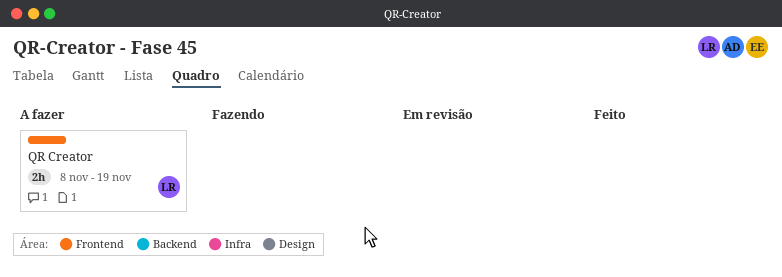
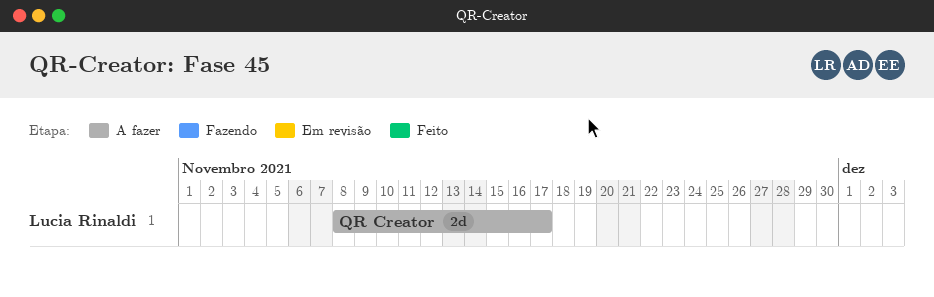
QR Creator, estimate: 2h -> 2d
QR Creator, due: Nov 19 -> Nov 17

